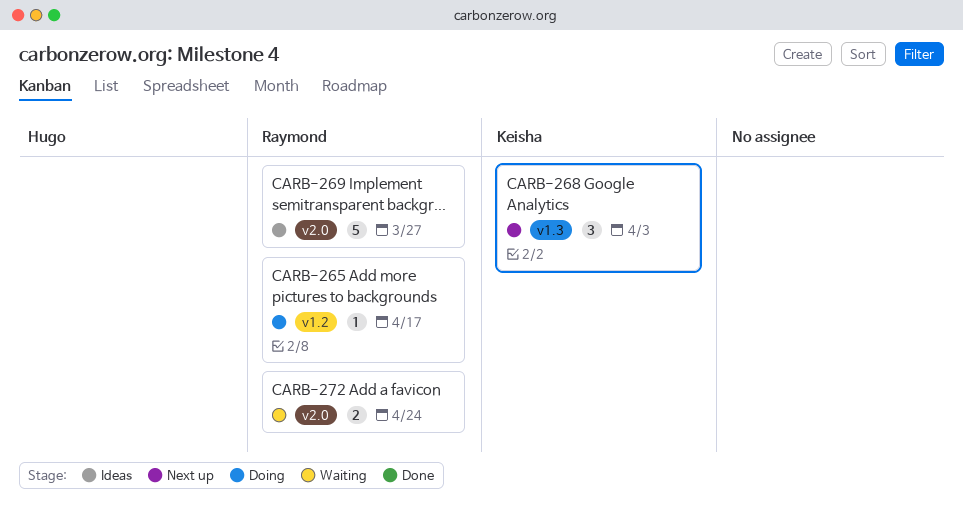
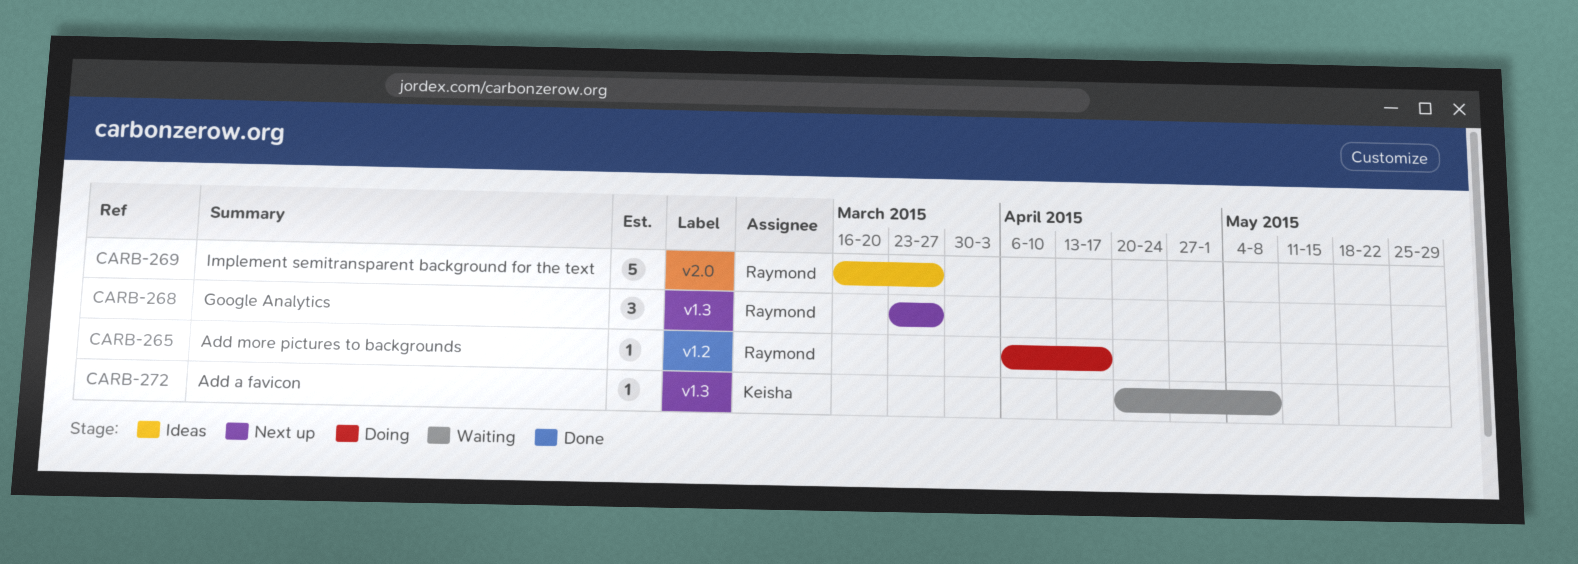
CARB-268, owner: Keisha -> Raymond
CARB-268, due: Apr 3 -> Mar 27
CARB-272, owner: Raymond -> Keisha
CARB-272, label: v2.0 -> v1.3
CARB-272, estimate: 2 -> 1
CARB-272, due: Apr 24 -> May 8

